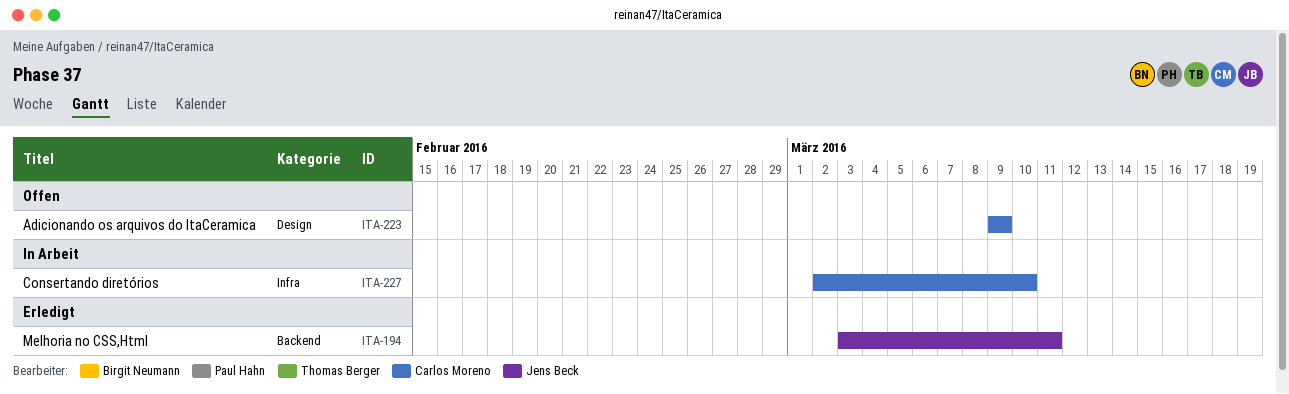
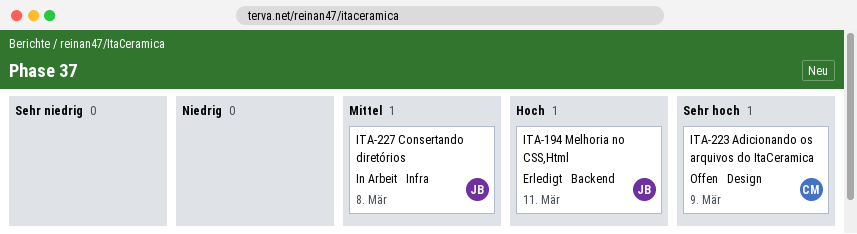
ITA-227, owner: Carlos Moreno -> Jens Beck
ITA-227, due: Mar 10 -> Mar 8

